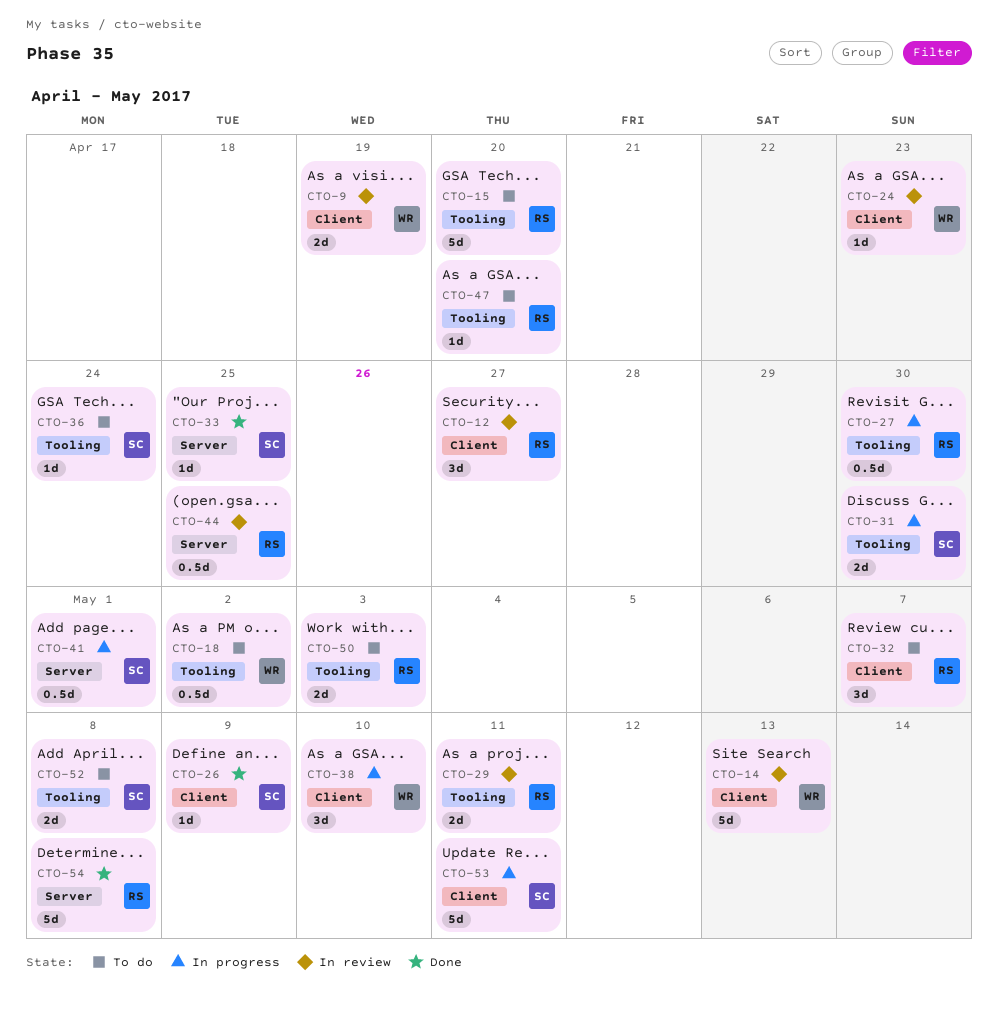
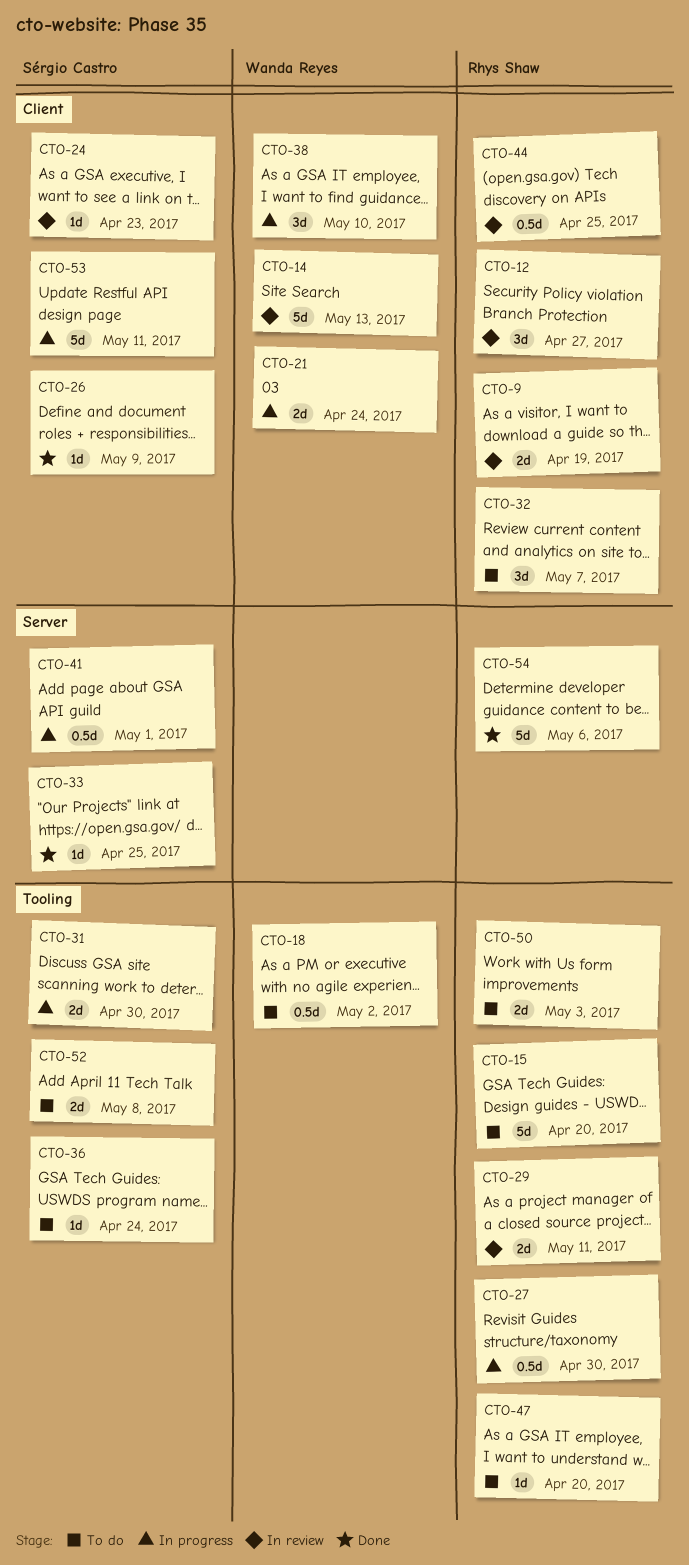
CTO-9, owner: Wanda Reyes -> Rhys Shaw
CTO-21: none -> present
CTO-24, owner: Wanda Reyes -> Sérgio Castro
CTO-44, label: Server -> Client
CTO-54, due: May 8 -> May 6

